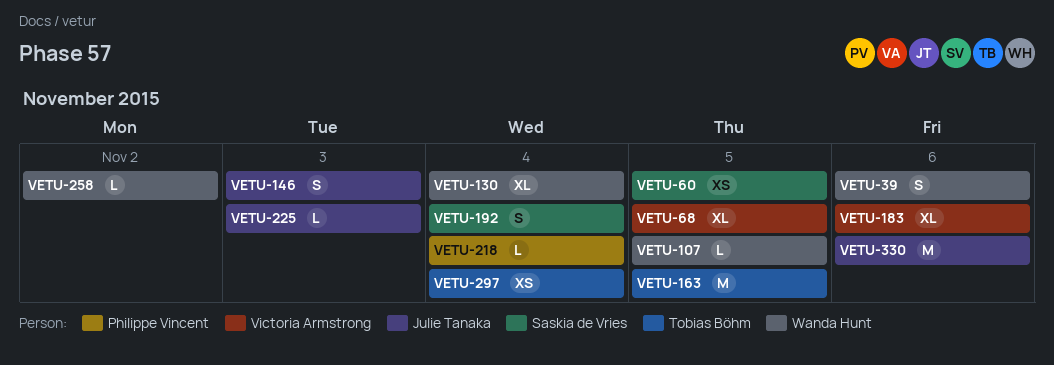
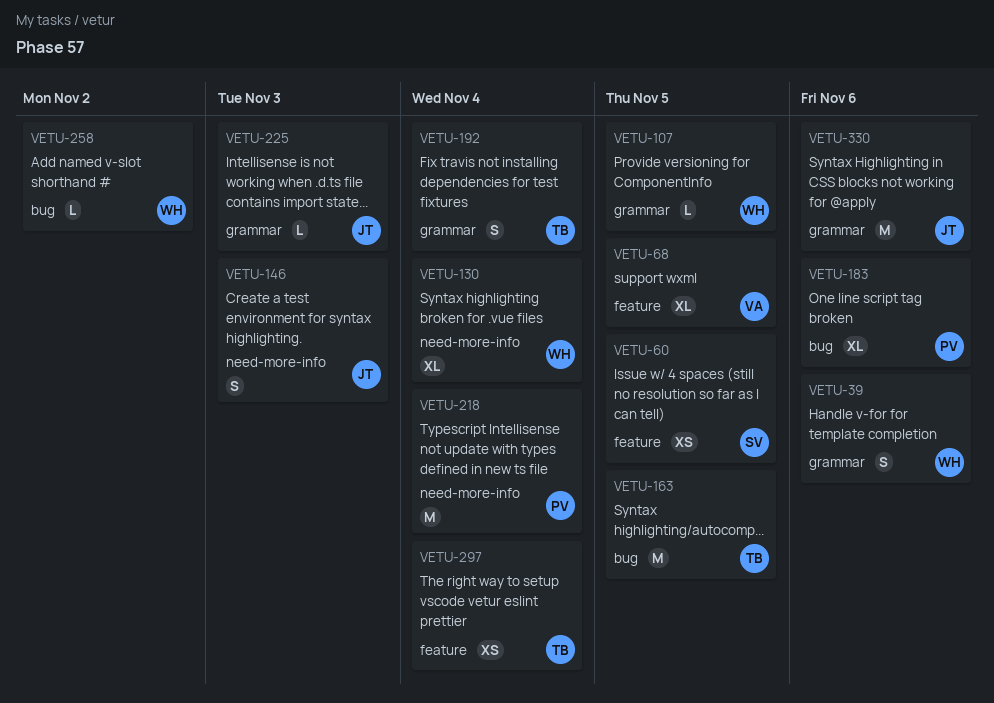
VETU-183, owner: Victoria Armstrong -> Philippe Vincent
VETU-192, owner: Saskia de Vries -> Tobias Böhm
VETU-218, estimate: L -> M

